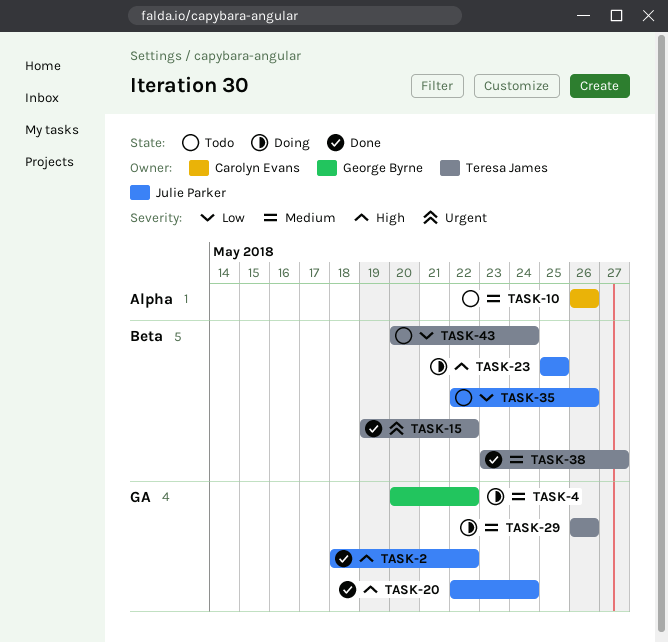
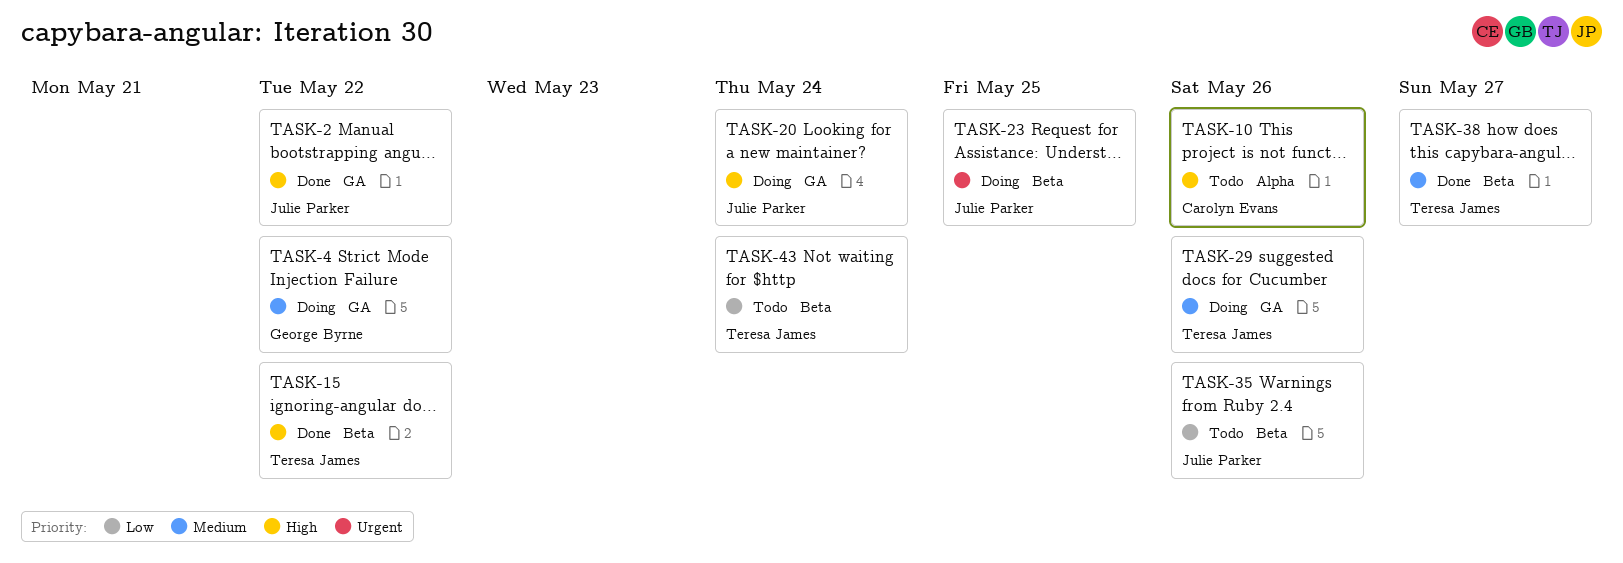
TASK-10, priority: Medium -> High
TASK-15, priority: Urgent -> High
TASK-20, status: Done -> Doing
TASK-23, priority: High -> Urgent

